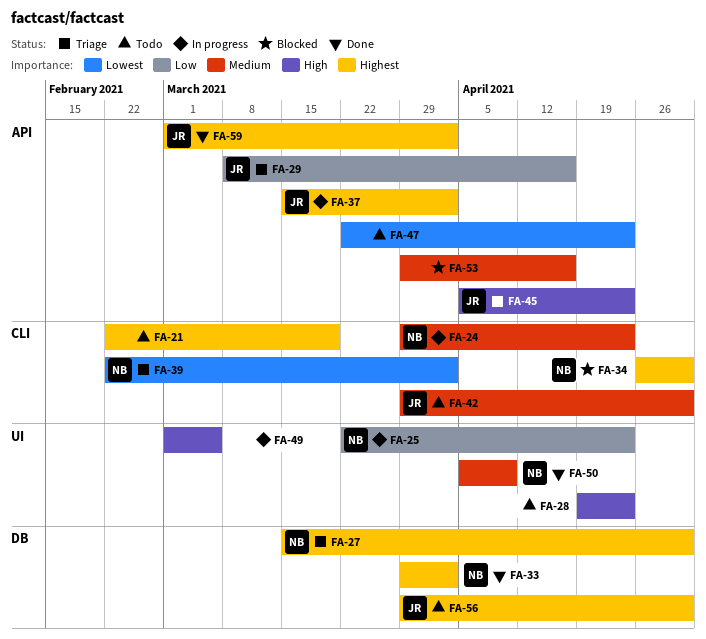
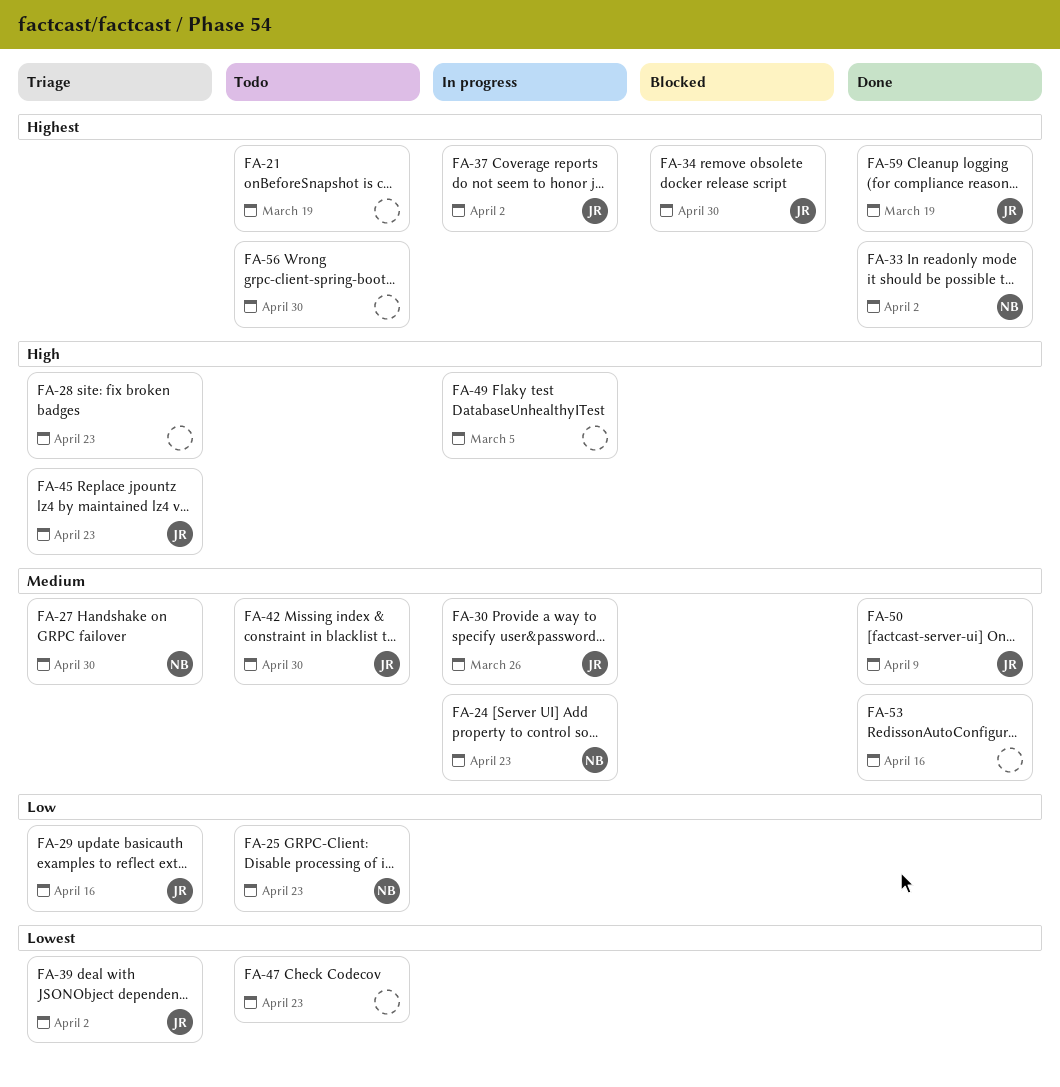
FA-25, status: In progress -> Todo
FA-27, priority: Highest -> Medium
FA-28, status: Todo -> Triage
FA-30: none -> present
FA-34, owner: NB -> JR
FA-39, owner: NB -> JR
FA-50, owner: NB -> JR
FA-53, status: Blocked -> Done
FA-56, owner: JR -> none
FA-59, due: Apr 2 -> Mar 19

